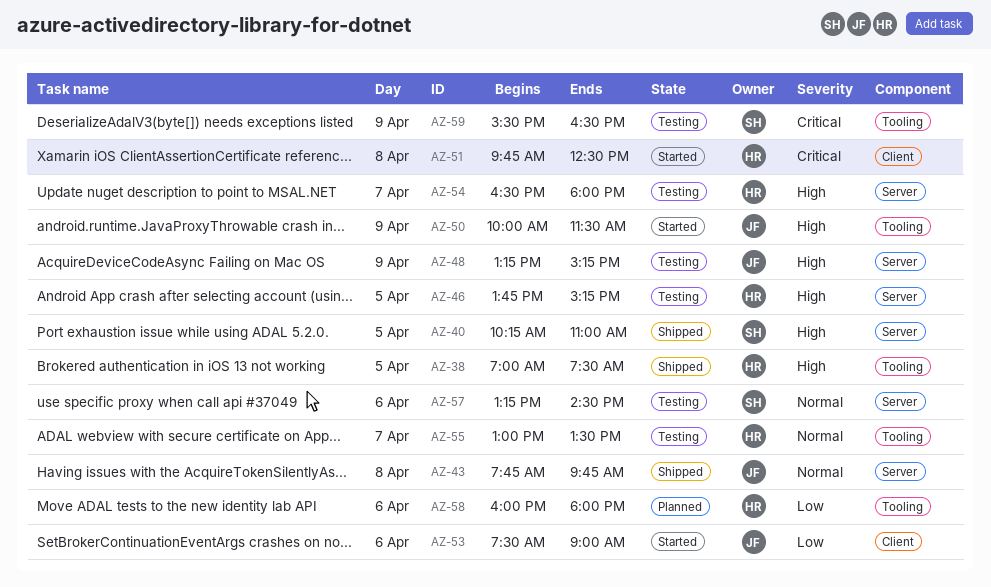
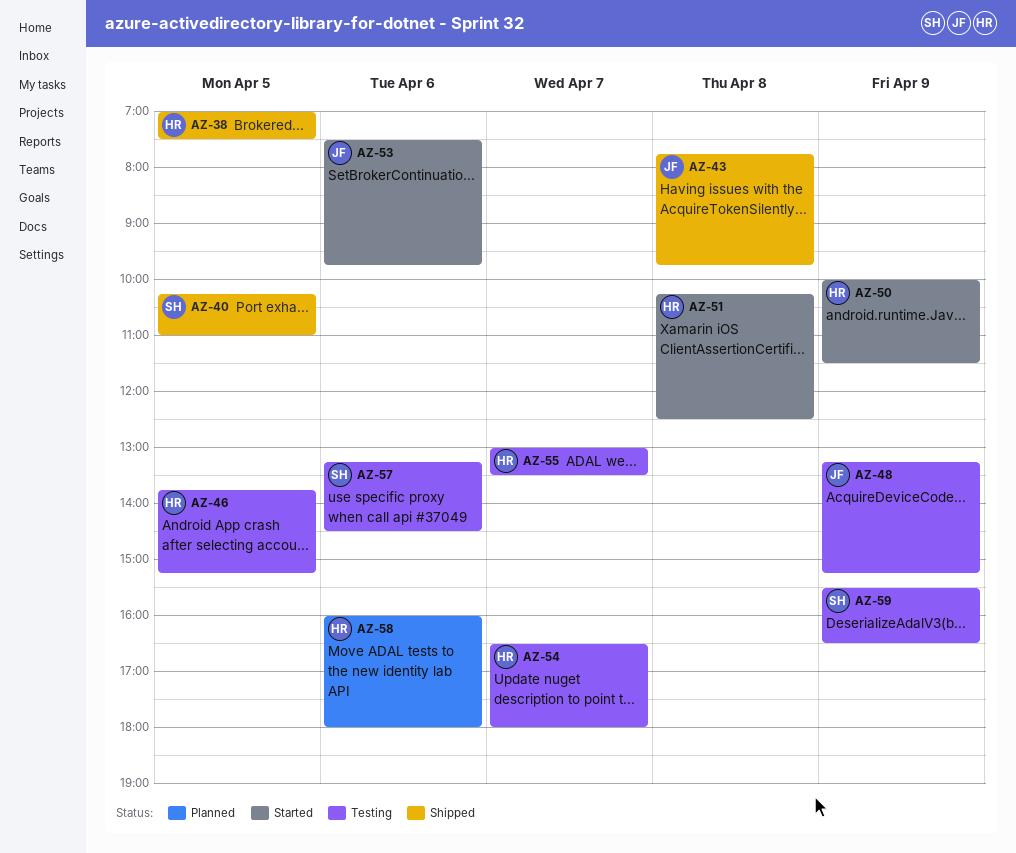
AZ-50, owner: JF -> HR
AZ-51, begins: 09:45 -> 10:15
AZ-53, ends: 09:00 -> 09:45

